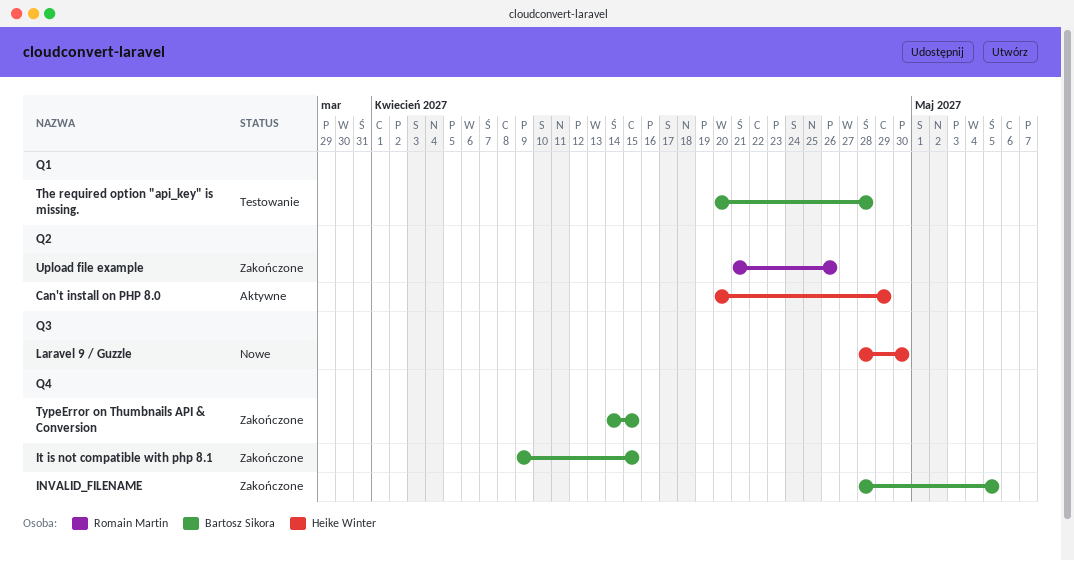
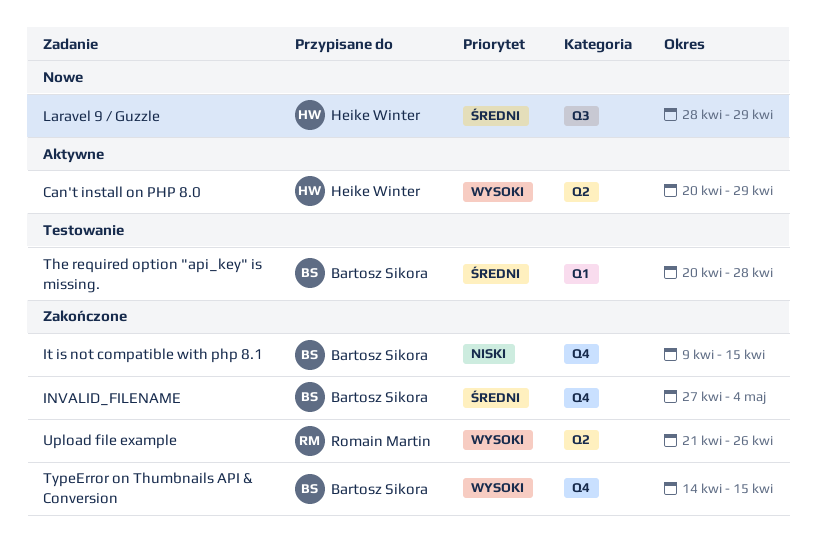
INVALID_FILENAME, start: Apr 28 -> Apr 27
INVALID_FILENAME, due: May 5 -> May 4
Laravel 9 / Guzzle, due: Apr 30 -> Apr 29

